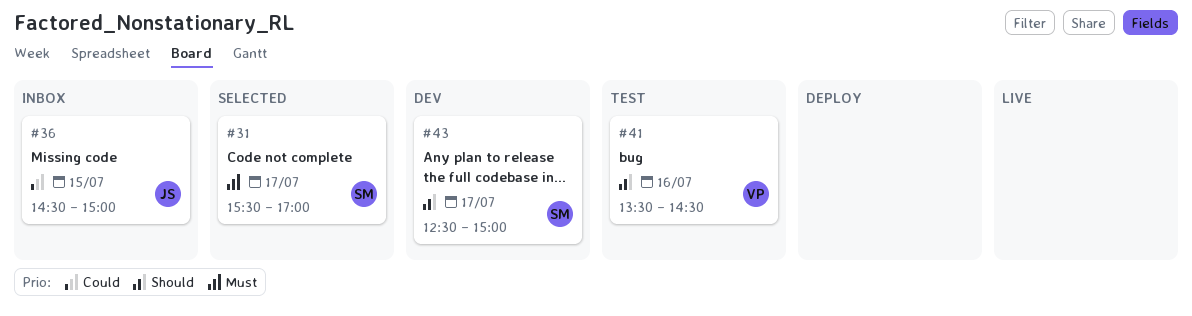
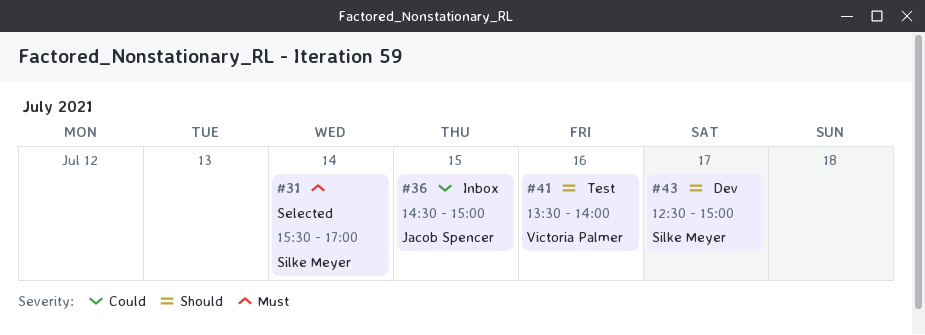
#31, day: Jul 17 -> Jul 14
#41, ends: 14:30 -> 14:00

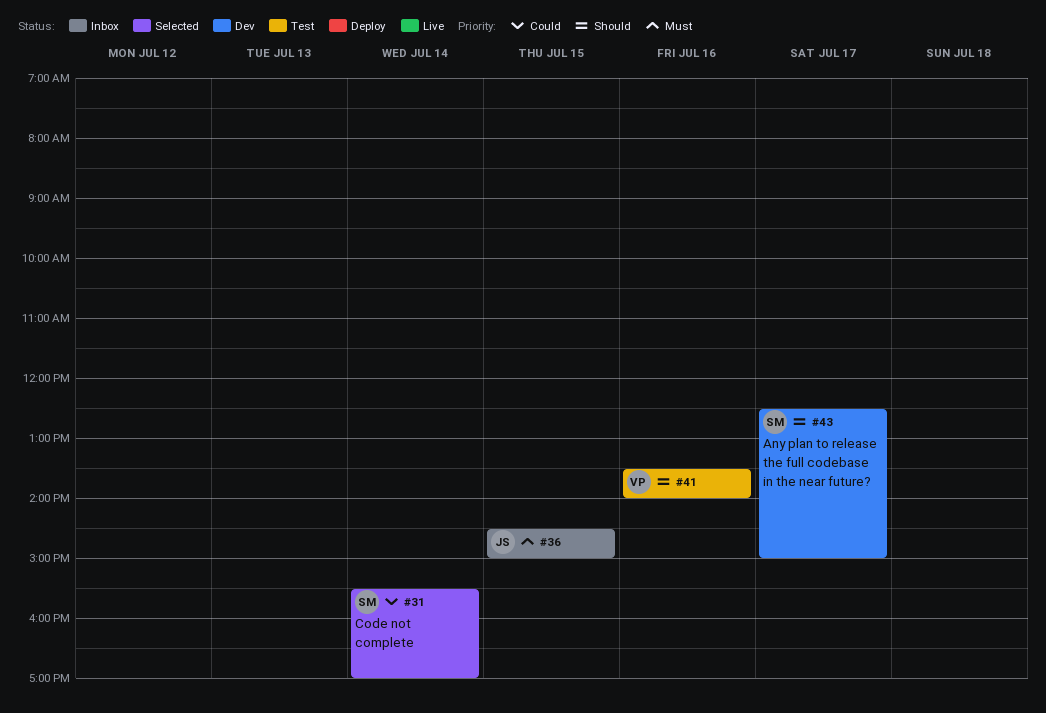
#31, priority: Must -> Could
#36, priority: Could -> Must

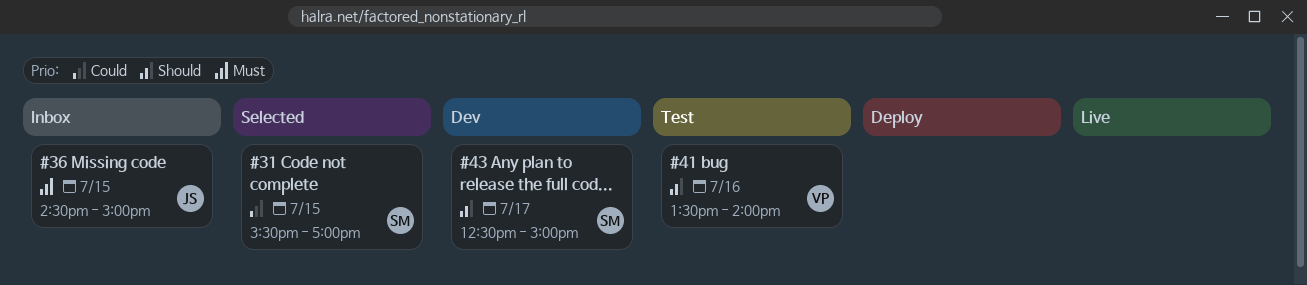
#31, day: Jul 14 -> Jul 15

